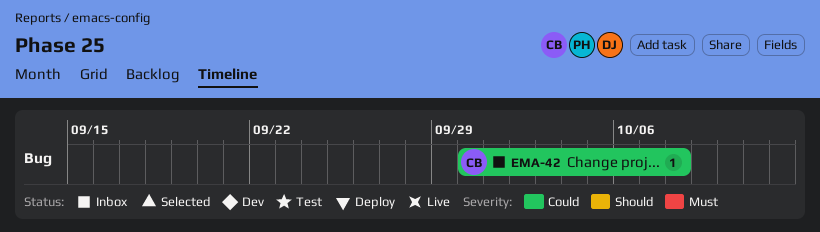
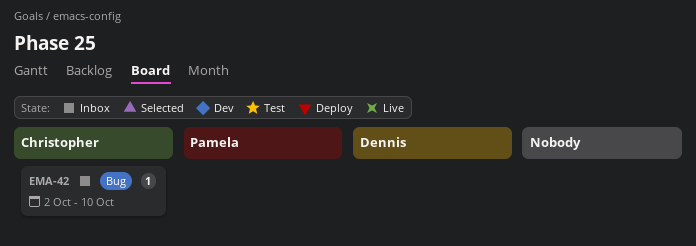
EMA-42, start: Sep 30 -> Oct 2
EMA-42, due: Oct 8 -> Oct 10

